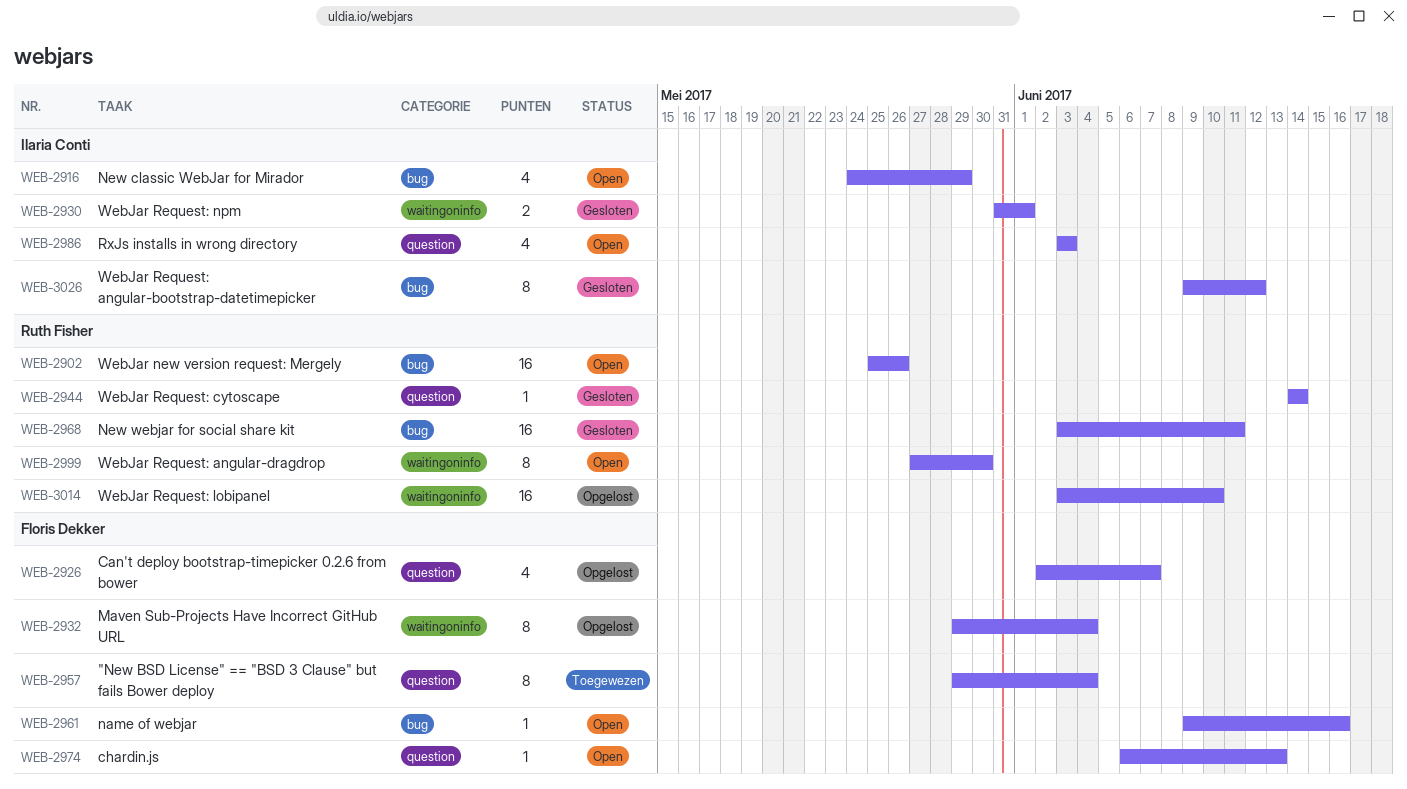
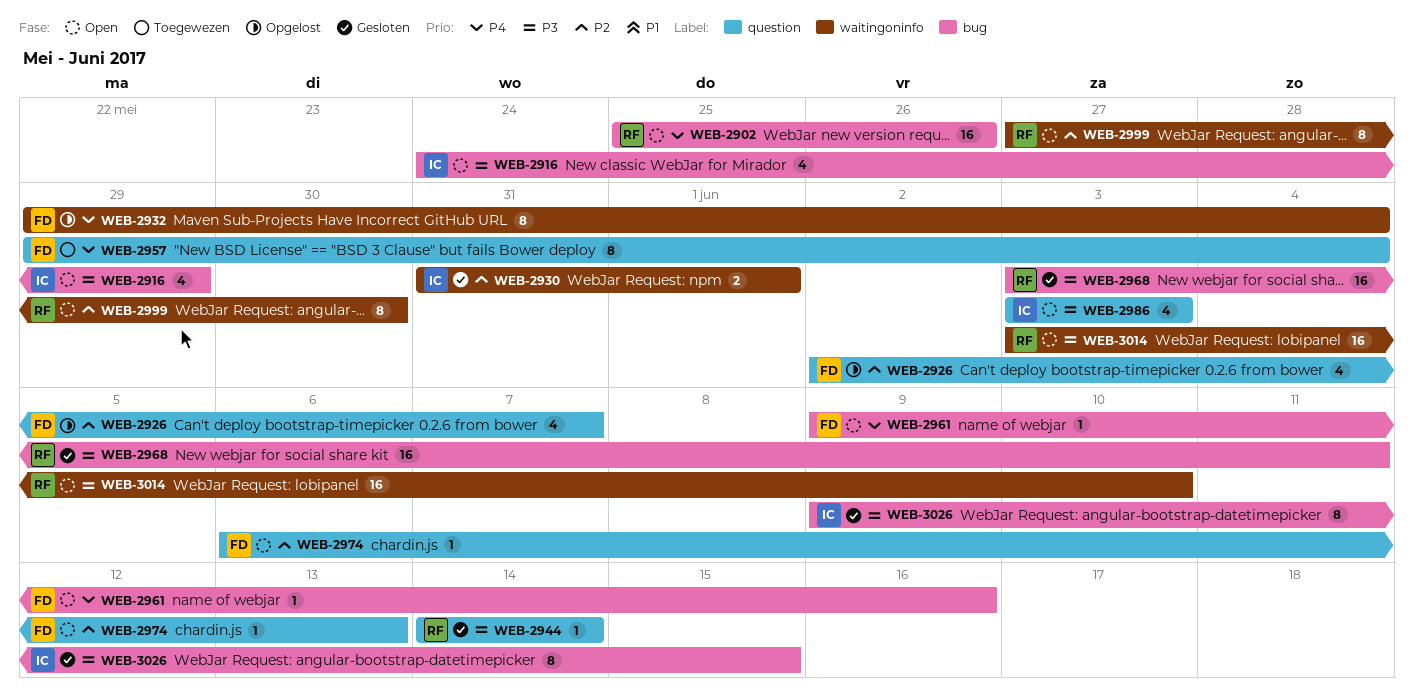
WEB-3014, status: Opgelost -> Open
WEB-3026, due: Jun 12 -> Jun 15

